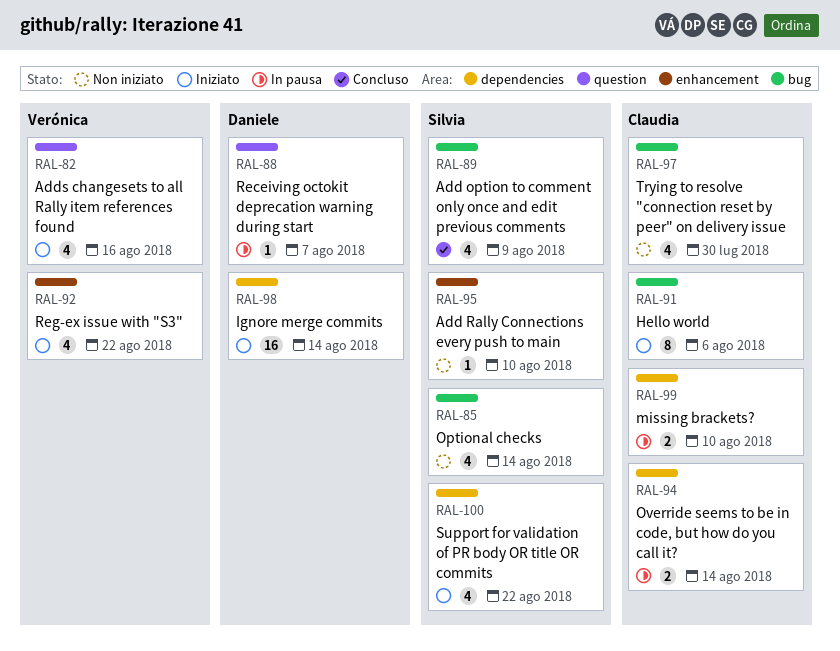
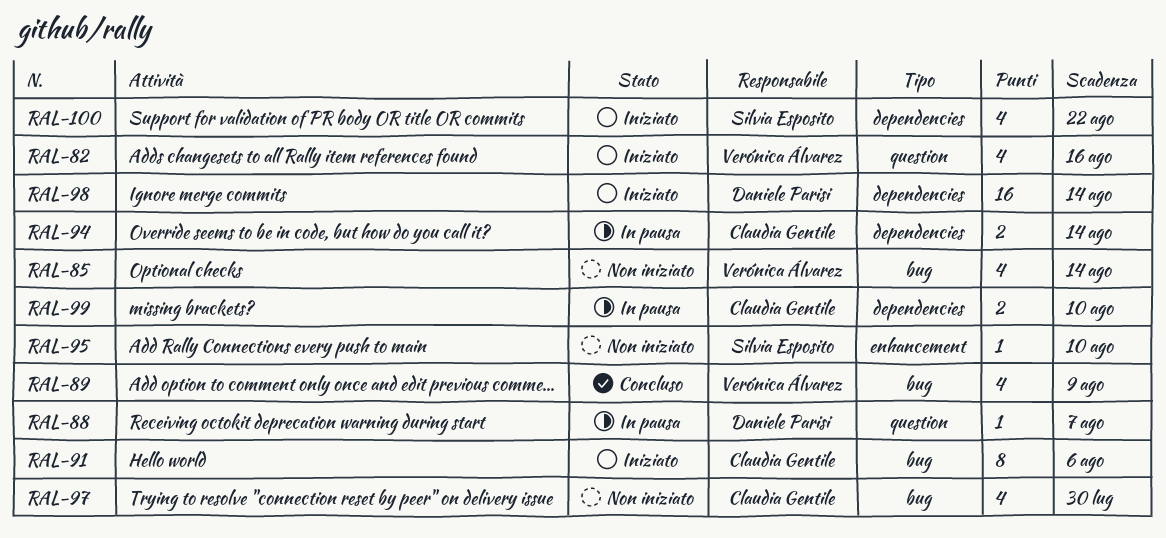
RAL-85, owner: Silvia Esposito -> Verónica Álvarez
RAL-89, owner: Silvia Esposito -> Verónica Álvarez
RAL-92: present -> none

